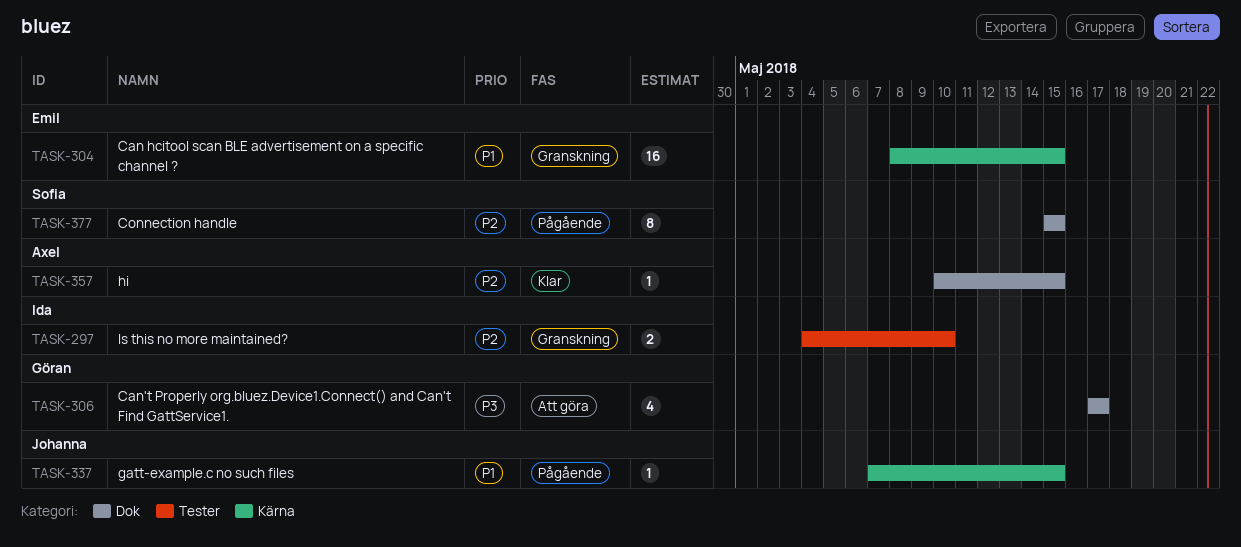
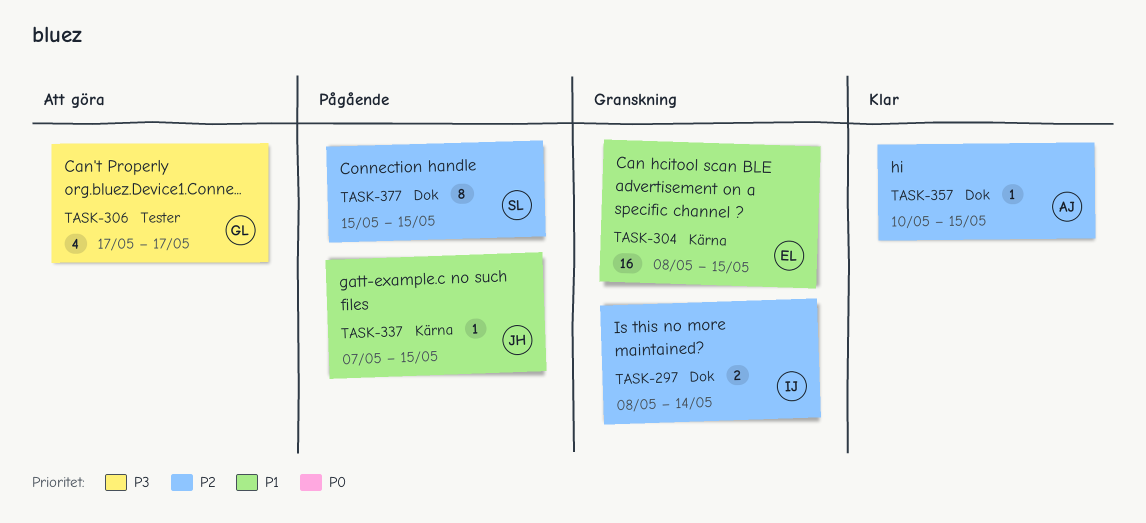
TASK-297, label: Tester -> Dok
TASK-297, start: May 4 -> May 8
TASK-297, due: May 10 -> May 14
TASK-306, label: Dok -> Tester

